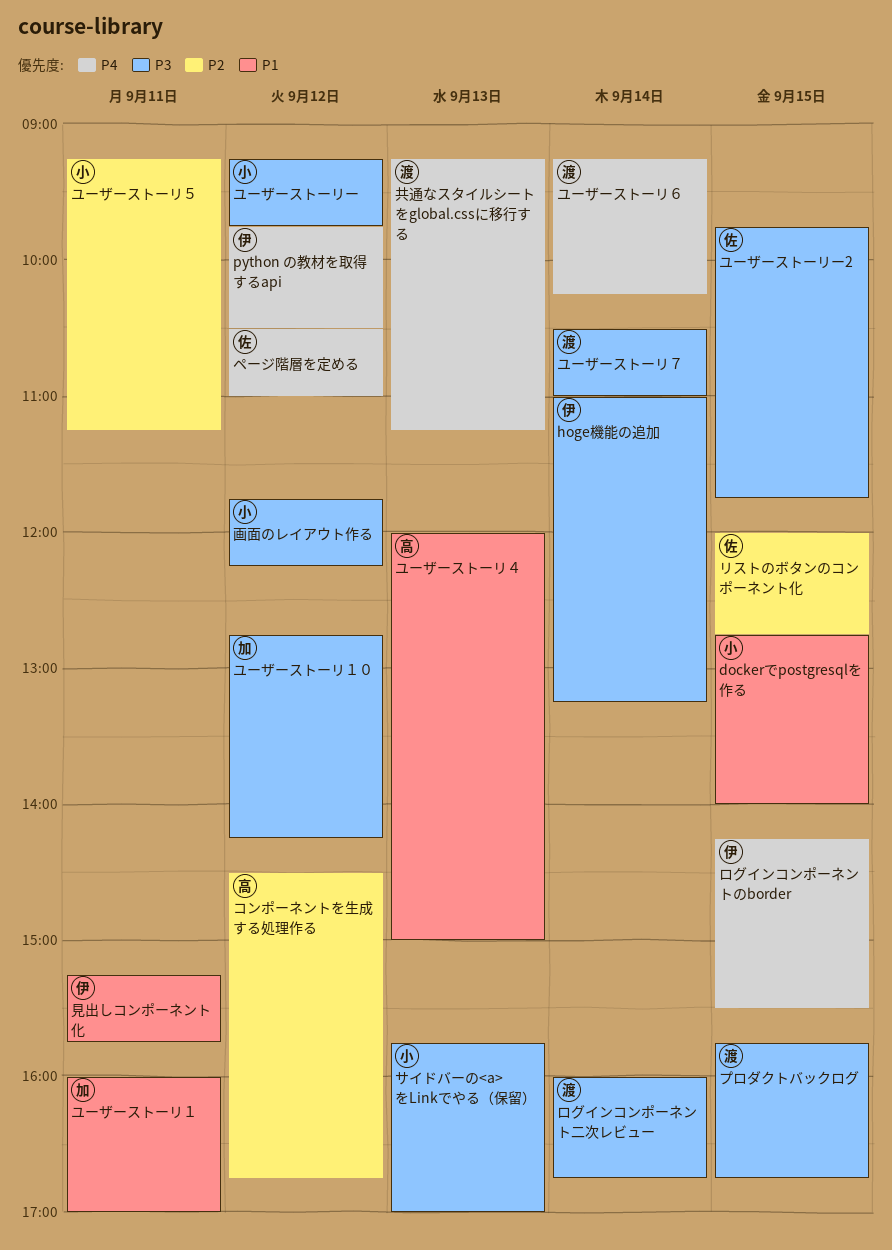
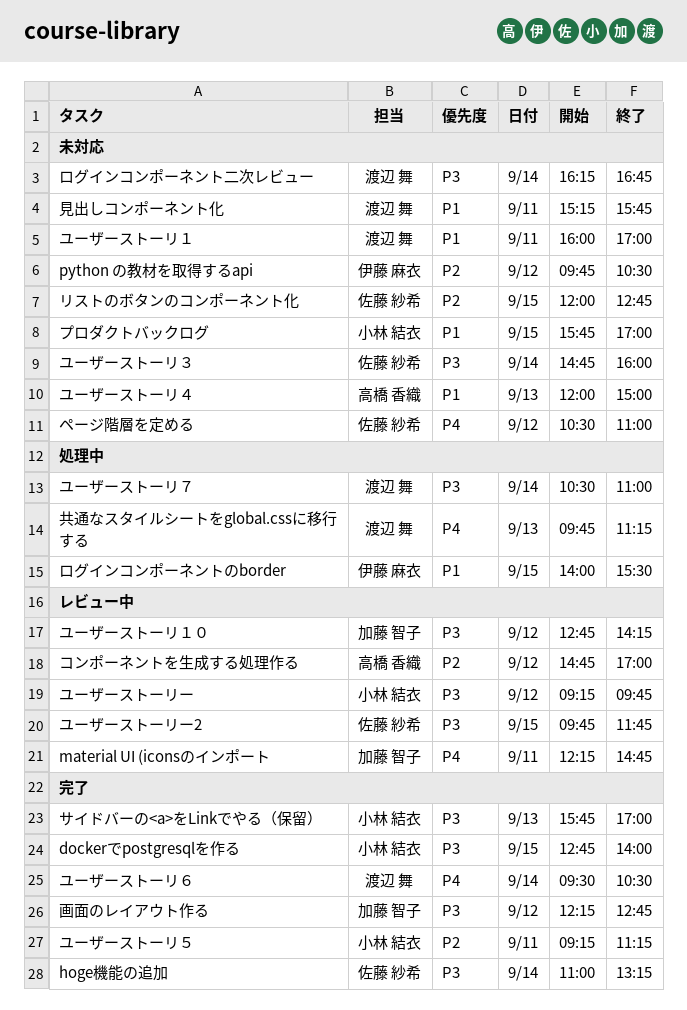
dockerでpostgresqlを作る, priority: P1 -> P3
hoge機能の追加, owner: 伊藤 麻衣 -> 佐藤 紗希
material UI (iconsのインポート: none -> present
python の教材を取得するapi, priority: P4 -> P2
コンポーネントを生成する処理作る, begins: 14:30 -> 14:45
コンポーネントを生成する処理作る, ends: 16:45 -> 17:00
プロダクトバックログ, owner: 渡辺 舞 -> 小林 結衣
プロダクトバックログ, priority: P3 -> P1
プロダクトバックログ, ends: 16:45 -> 17:00
ユーザーストーリ１, owner: 加藤 智子 -> 渡辺 舞
ユーザーストーリ３: none -> present
ユーザーストーリ６, begins: 09:15 -> 09:30
ユーザーストーリ６, ends: 10:15 -> 10:30
ログインコンポーネントのborder, priority: P4 -> P1
ログインコンポーネントのborder, begins: 14:15 -> 14:00
ログインコンポーネント二次レビュー, begins: 16:00 -> 16:15
共通なスタイルシートをglobal.cssに移行する, begins: 09:15 -> 09:45
画面のレイアウト作る, owner: 小林 結衣 -> 加藤 智子
画面のレイアウト作る, begins: 11:45 -> 12:15
画面のレイアウト作る, ends: 12:15 -> 12:45
見出しコンポーネント化, owner: 伊藤 麻衣 -> 渡辺 舞

